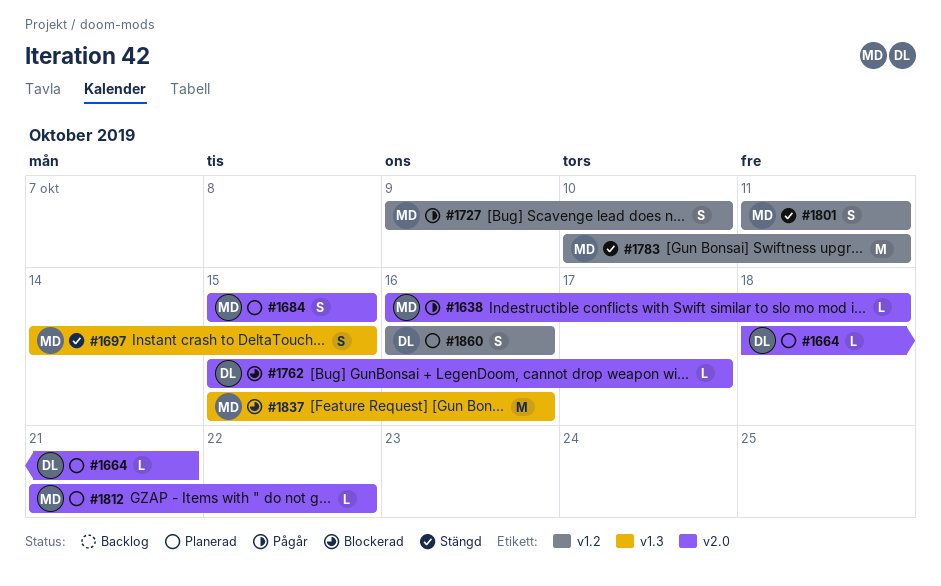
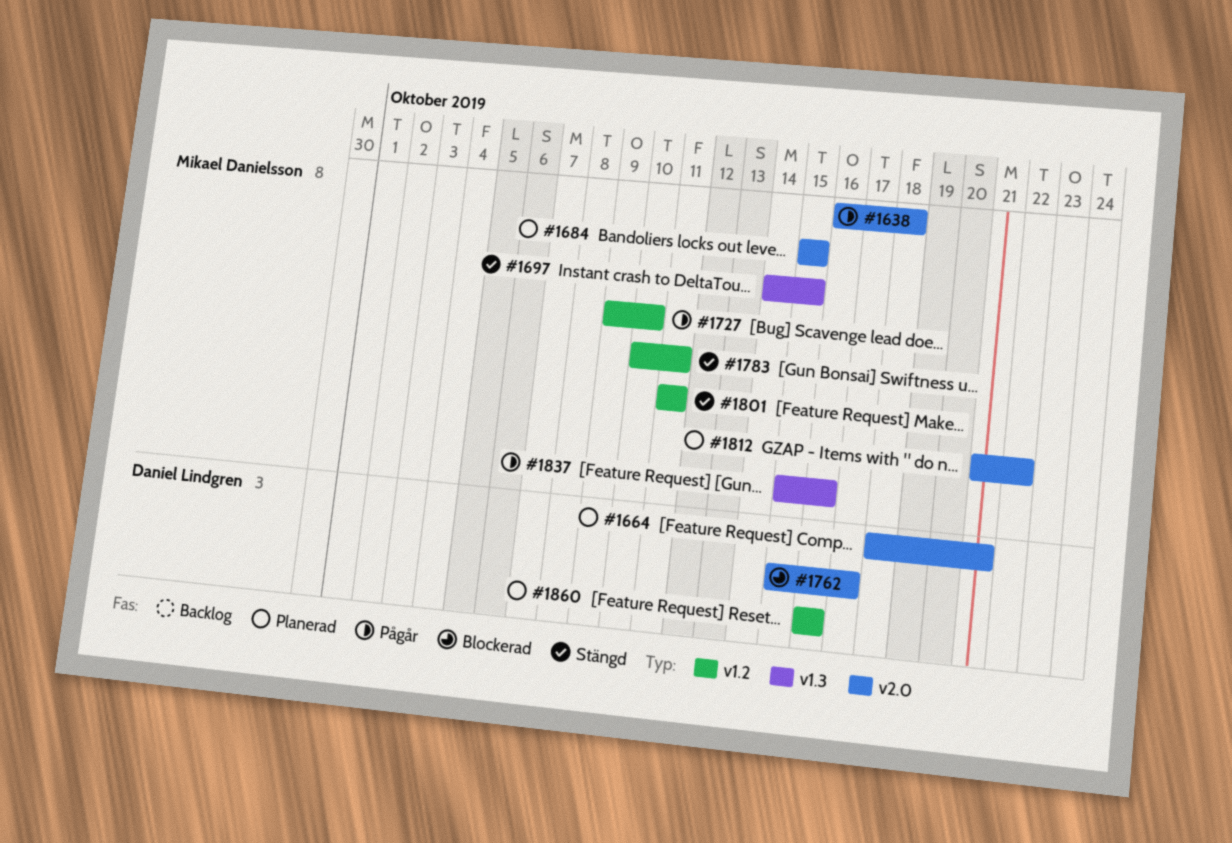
#1837, status: Blockerad -> Pågår

